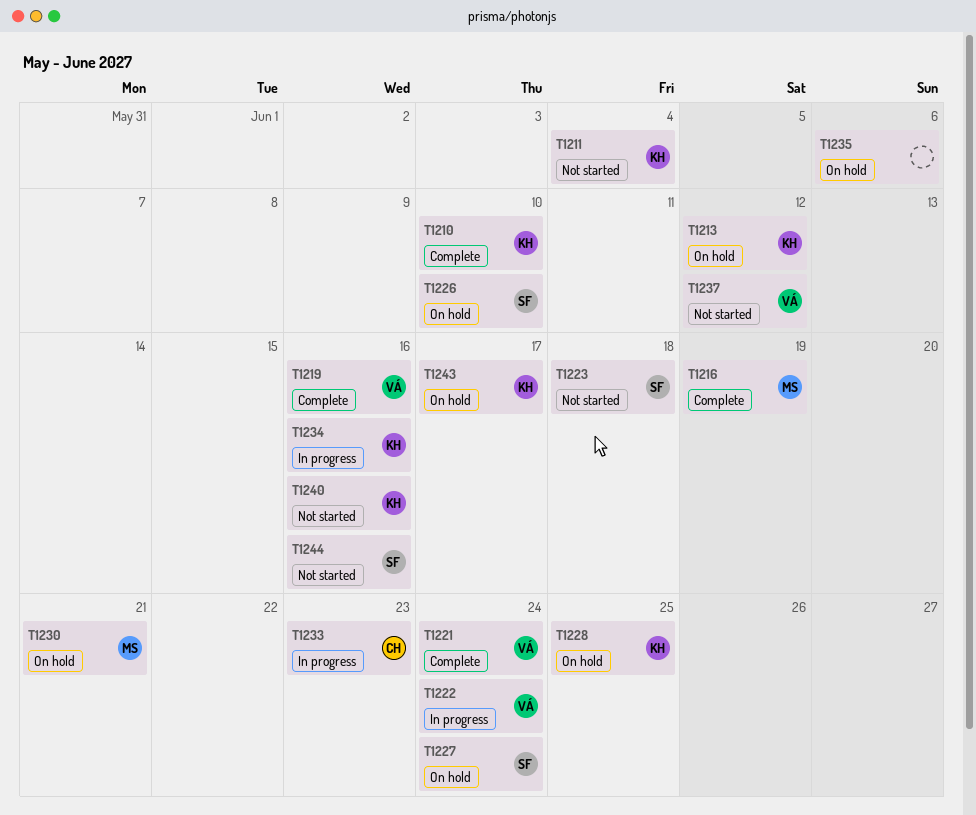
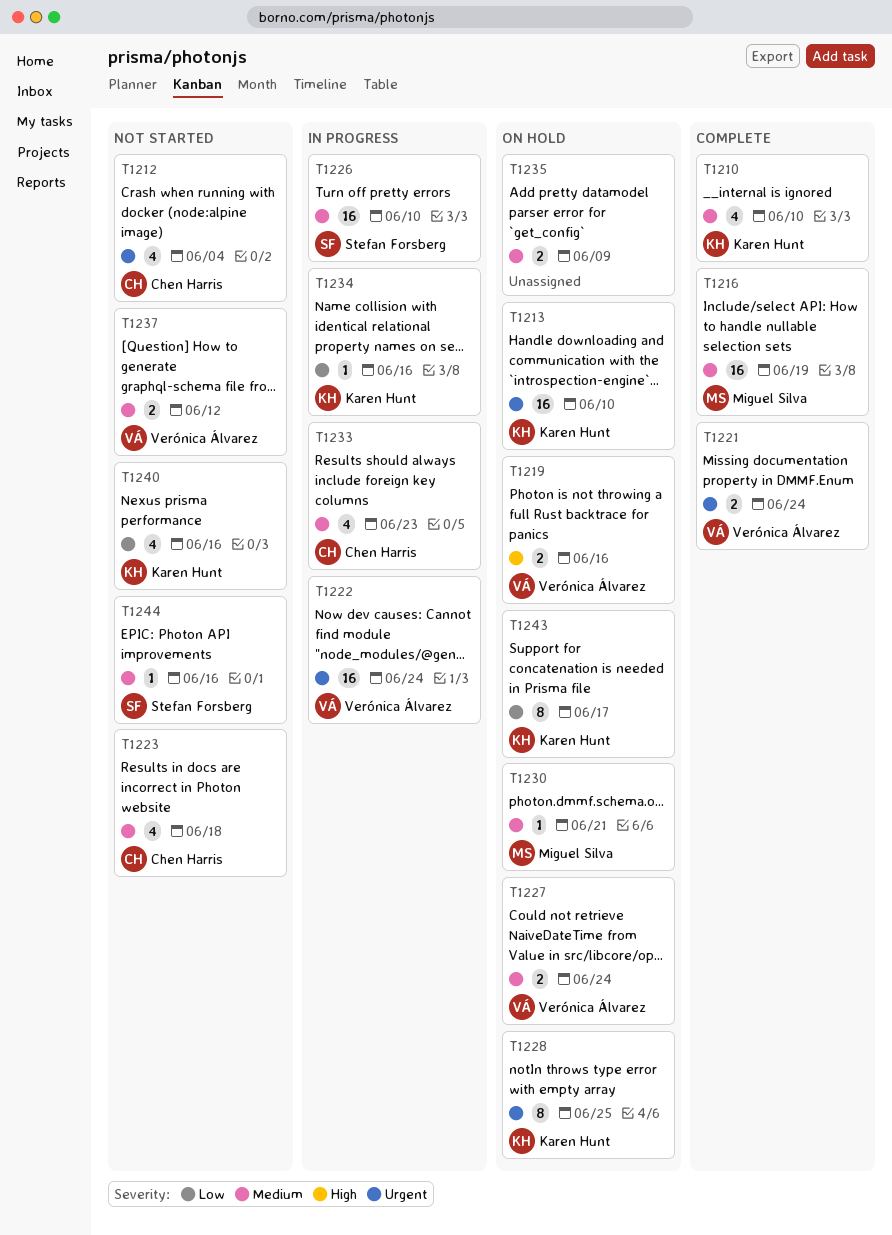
T1211: present -> none
T1212: none -> present
T1213, due: Jun 12 -> Jun 10
T1219, status: Complete -> On hold
T1223, owner: Stefan Forsberg -> Chen Harris
T1226, status: On hold -> In progress
T1227, owner: Stefan Forsberg -> Verónica Álvarez
T1235, due: Jun 6 -> Jun 9

